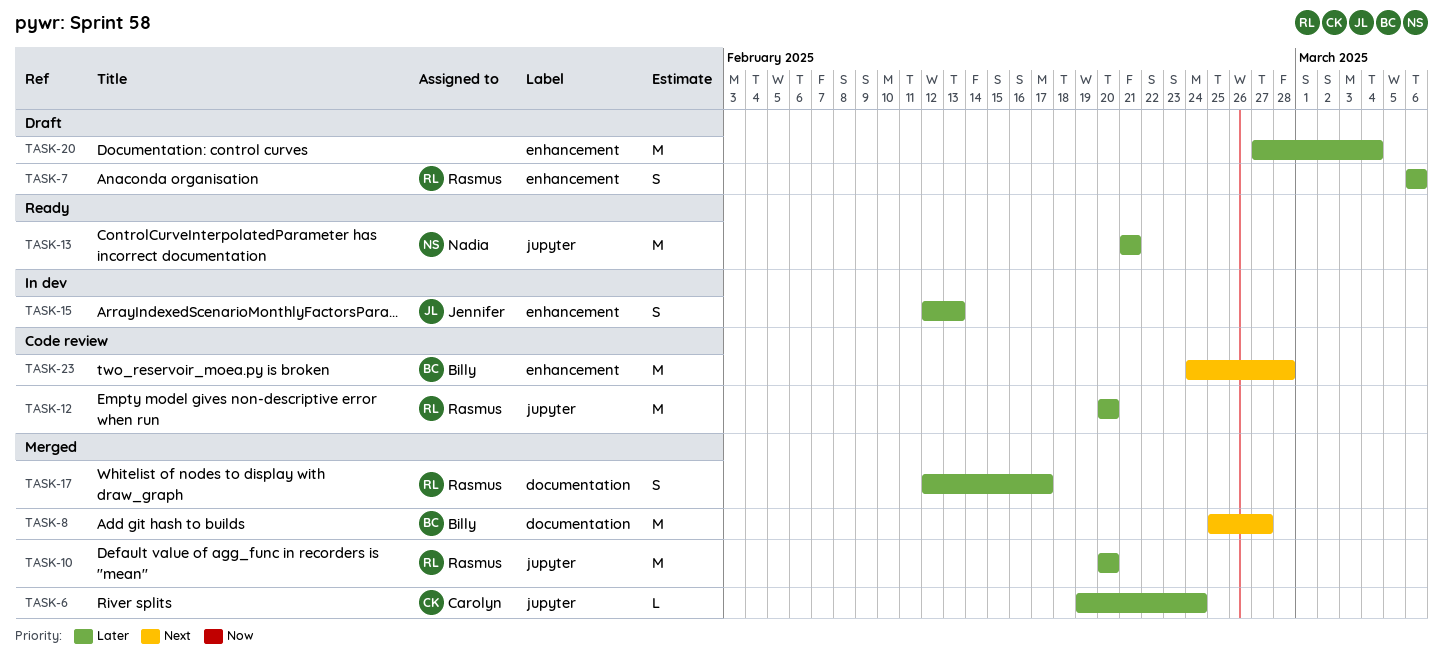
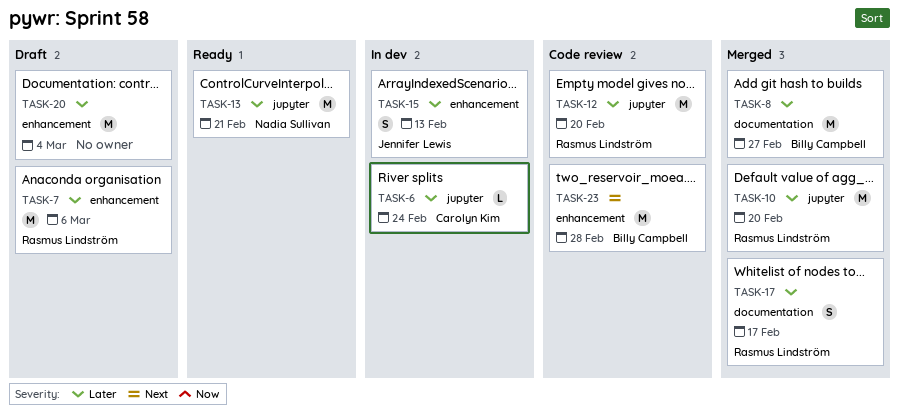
TASK-6, status: Merged -> In dev
TASK-7, estimate: S -> M
TASK-8, priority: Next -> Later

